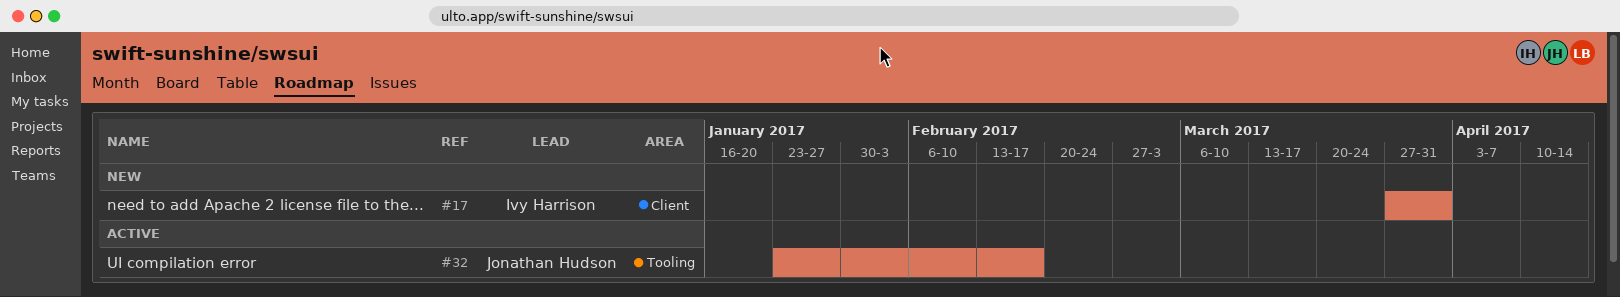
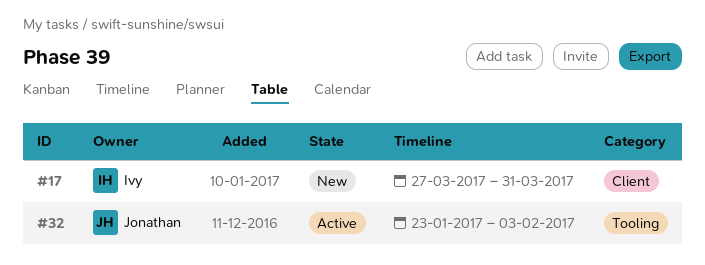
#32, due: Feb 17 -> Feb 3

